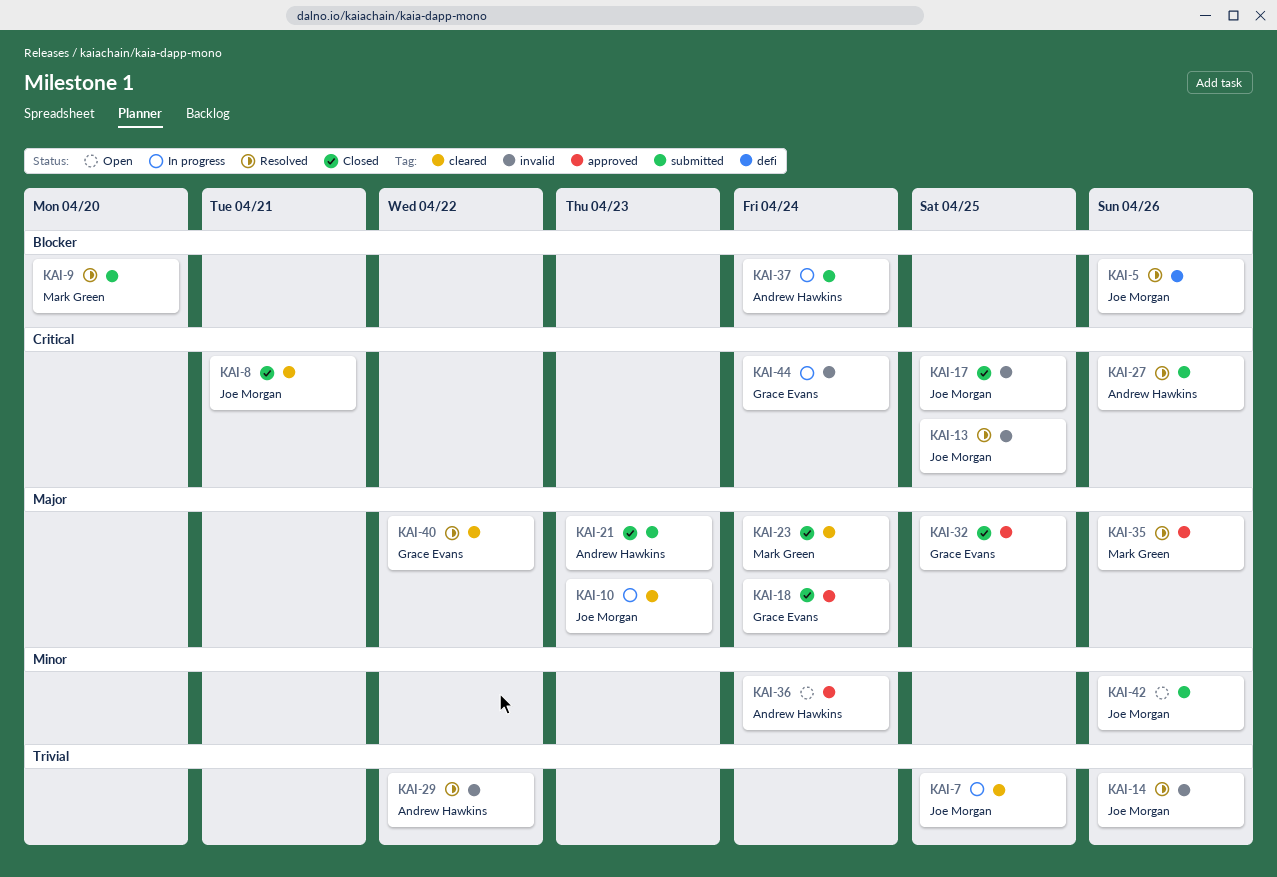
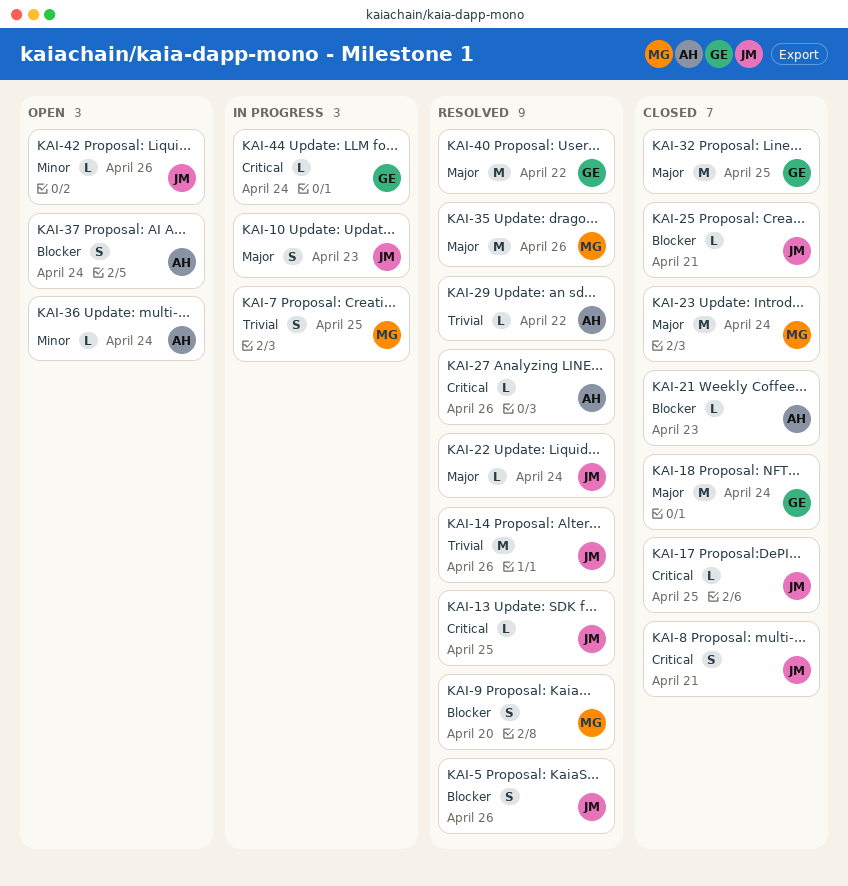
KAI-7, owner: Joe Morgan -> Mark Green
KAI-21, priority: Major -> Blocker
KAI-22: none -> present
KAI-25: none -> present
KAI-37, status: In progress -> Open

